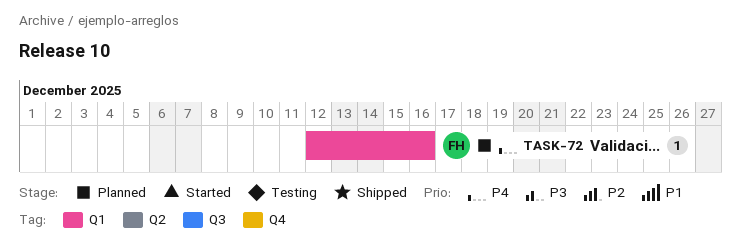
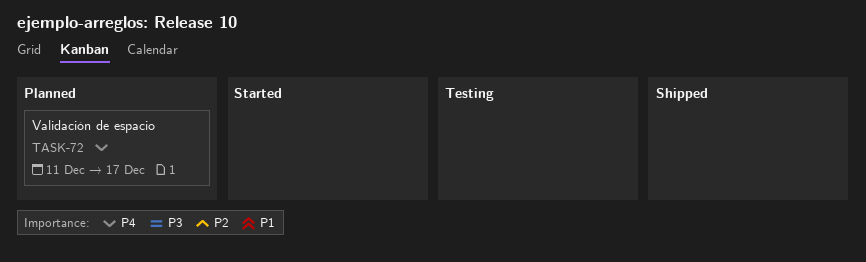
TASK-72, start: Dec 12 -> Dec 11
TASK-72, due: Dec 16 -> Dec 17

